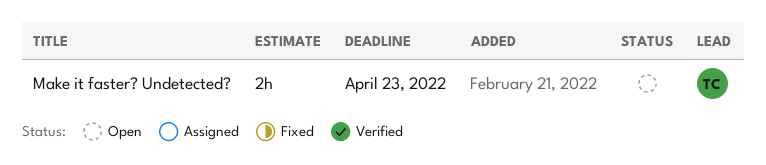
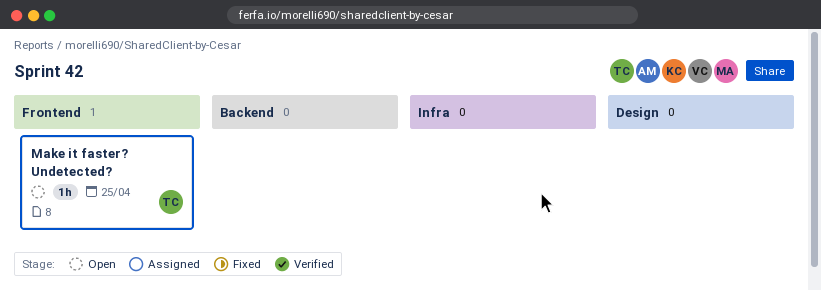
Make it faster? Undetected?, estimate: 2h -> 1h
Make it faster? Undetected?, due: Apr 23 -> Apr 25

